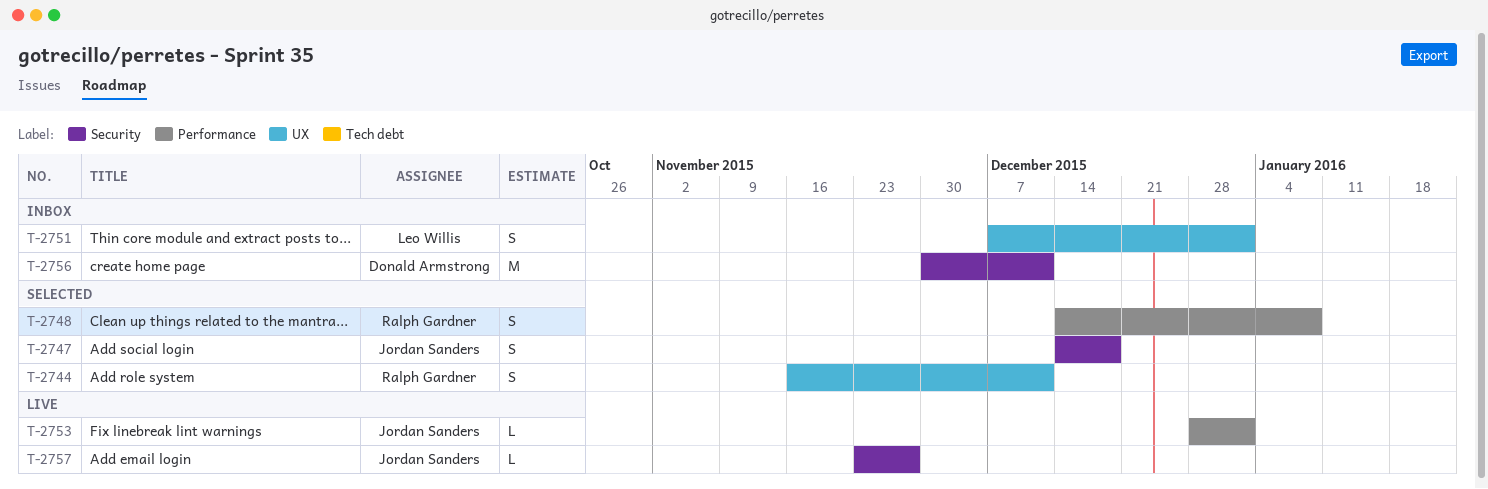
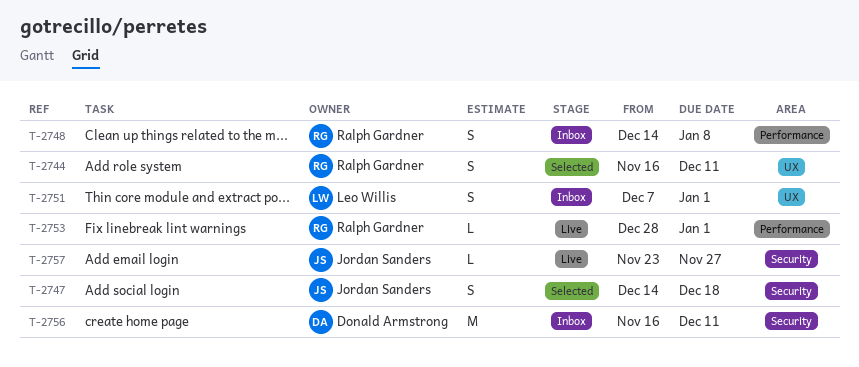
T-2748, status: Selected -> Inbox
T-2753, owner: Jordan Sanders -> Ralph Gardner
T-2756, start: Nov 30 -> Nov 16

